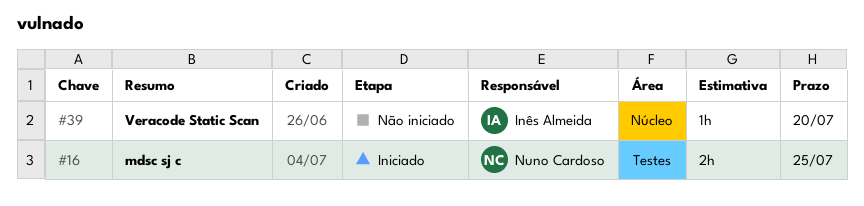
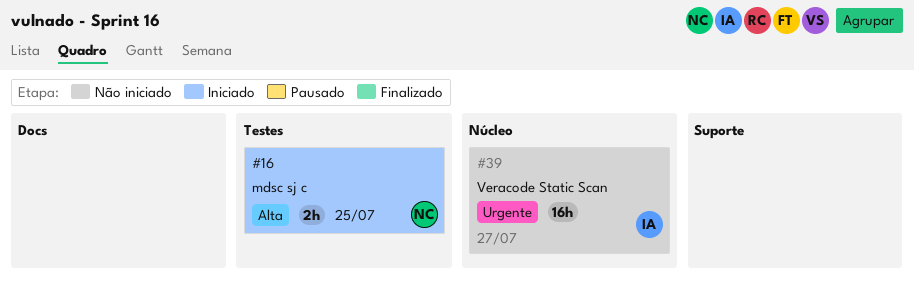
#39, estimate: 1h -> 16h
#39, due: Jul 20 -> Jul 27

